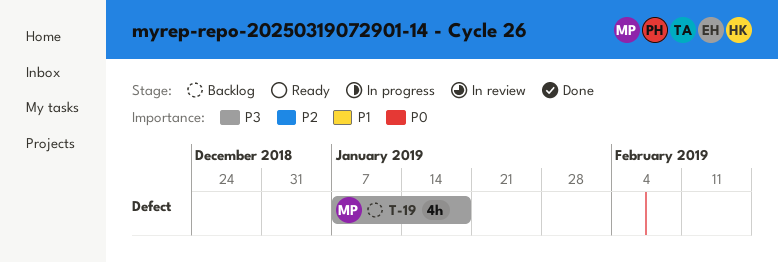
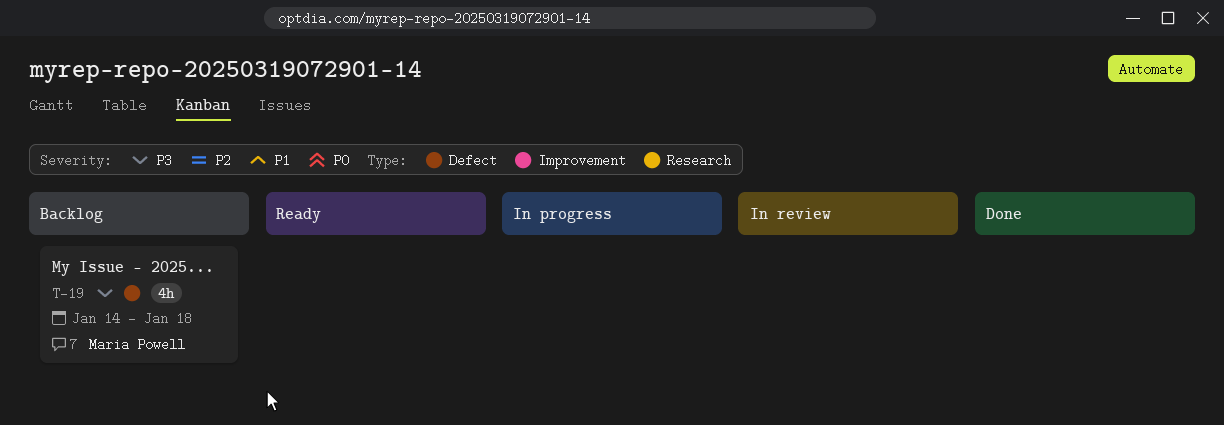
T-19, start: Jan 7 -> Jan 14

